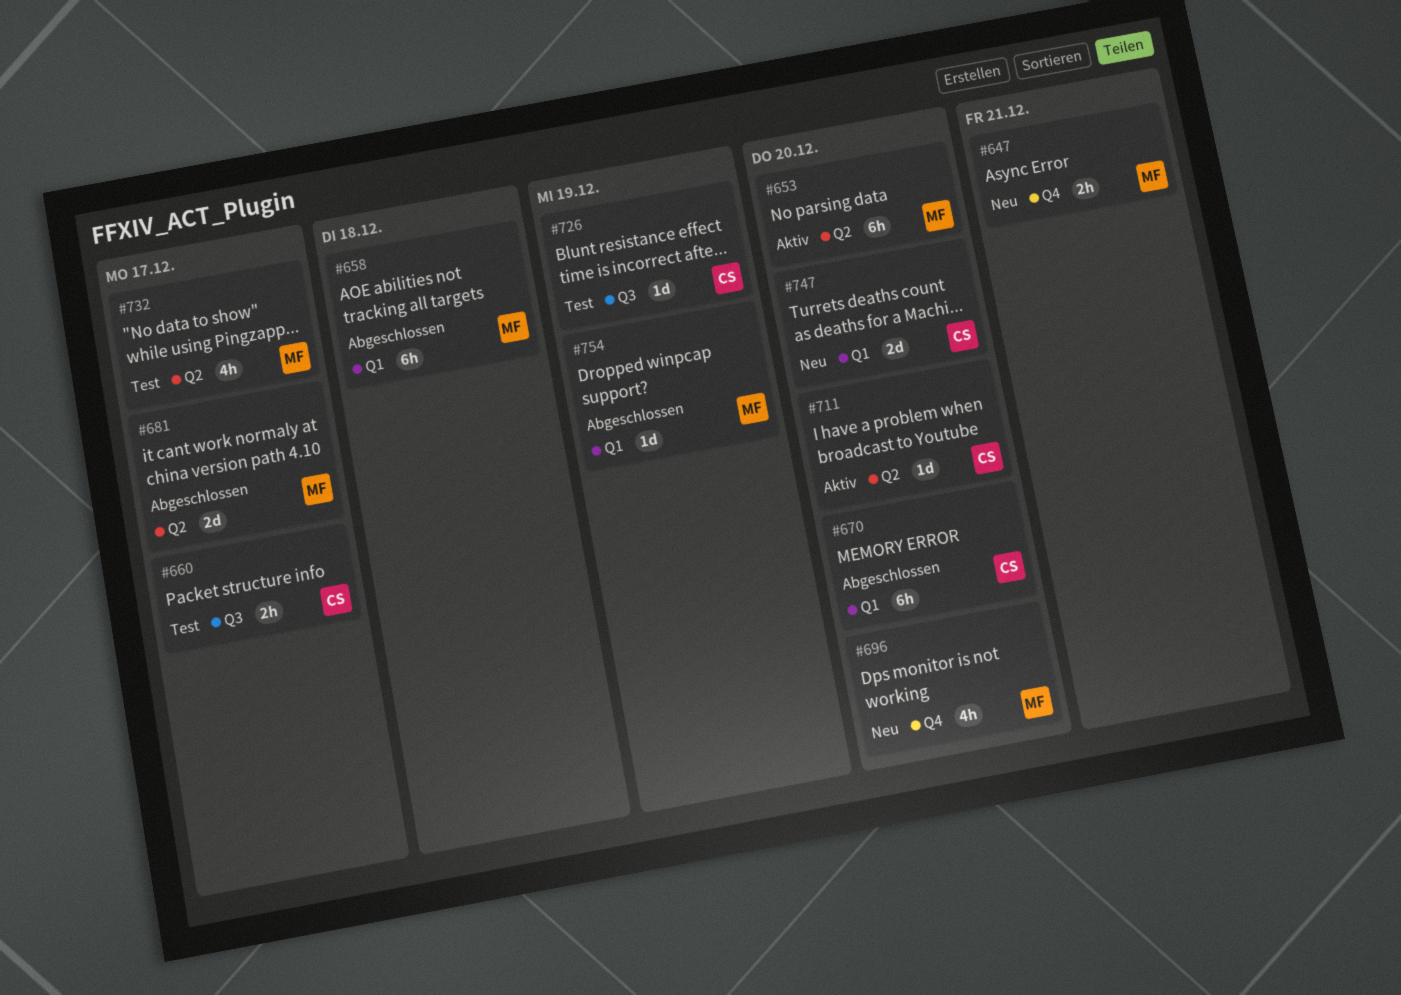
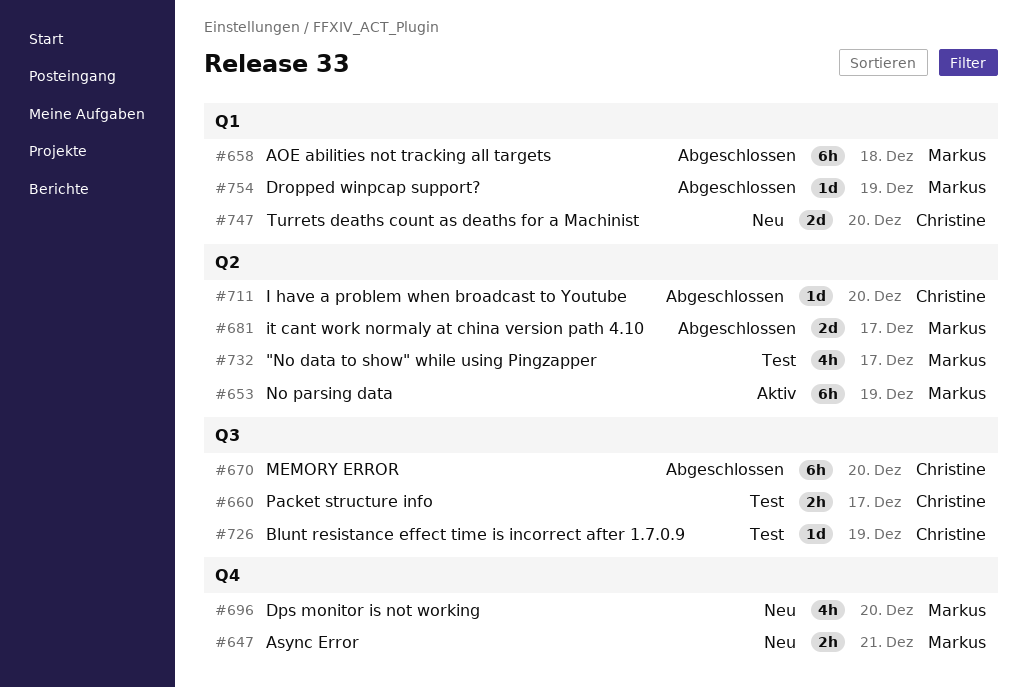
#653, due: Dec 20 -> Dec 19
#670, label: Q1 -> Q3
#711, status: Aktiv -> Abgeschlossen

